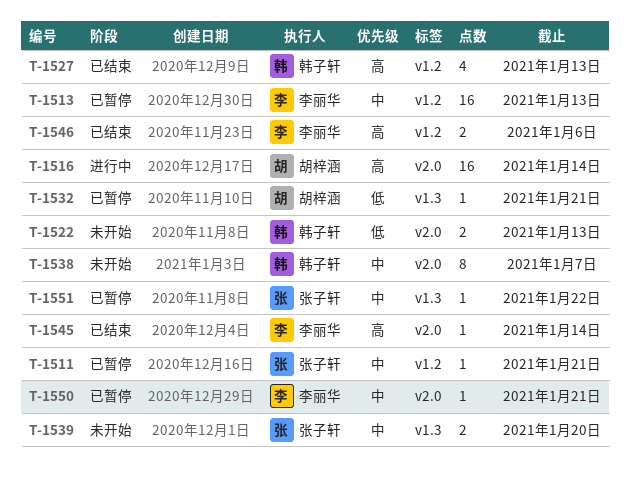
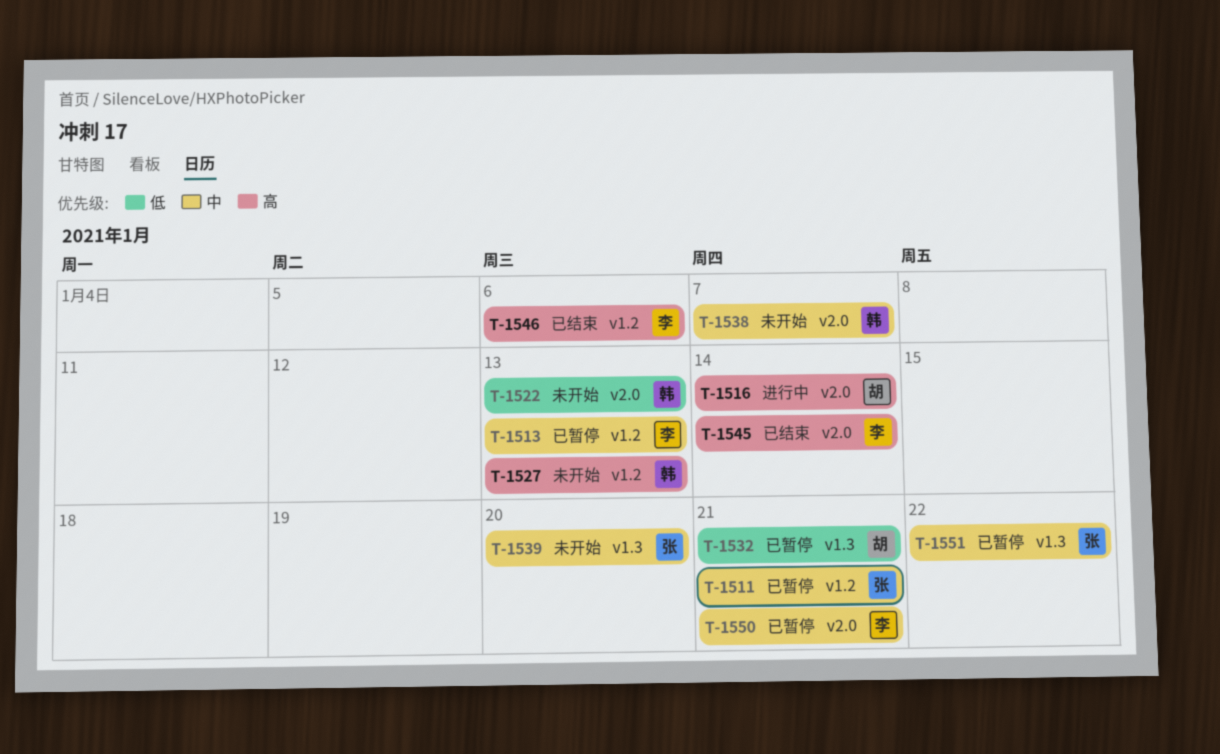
T-1527, status: 已结束 -> 未开始

